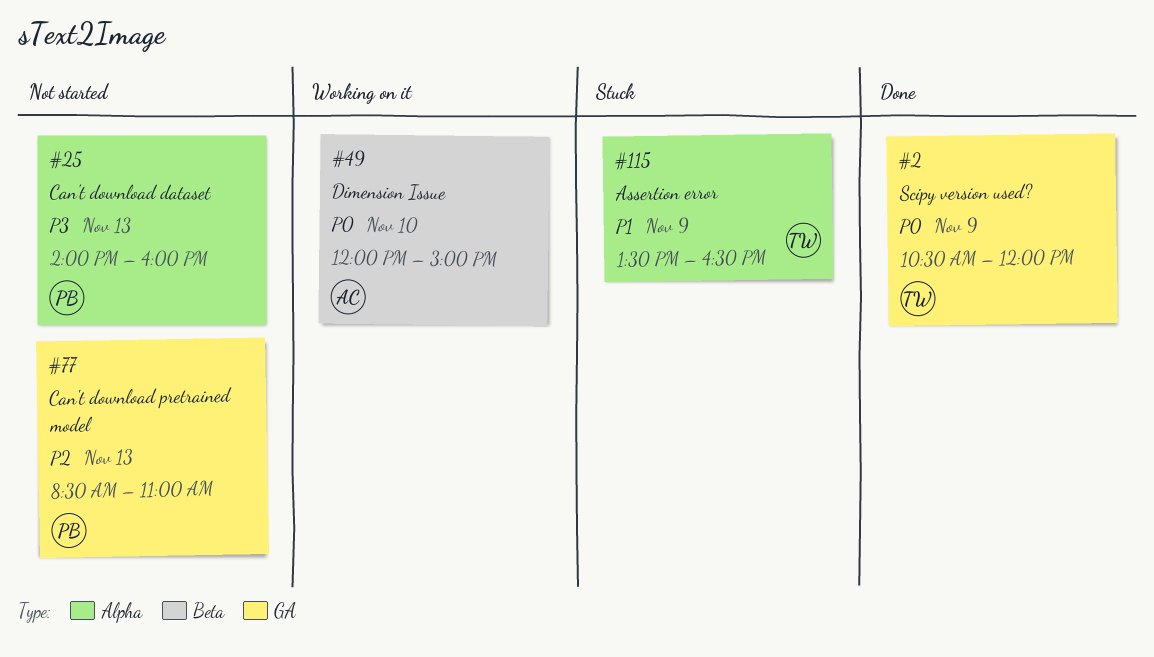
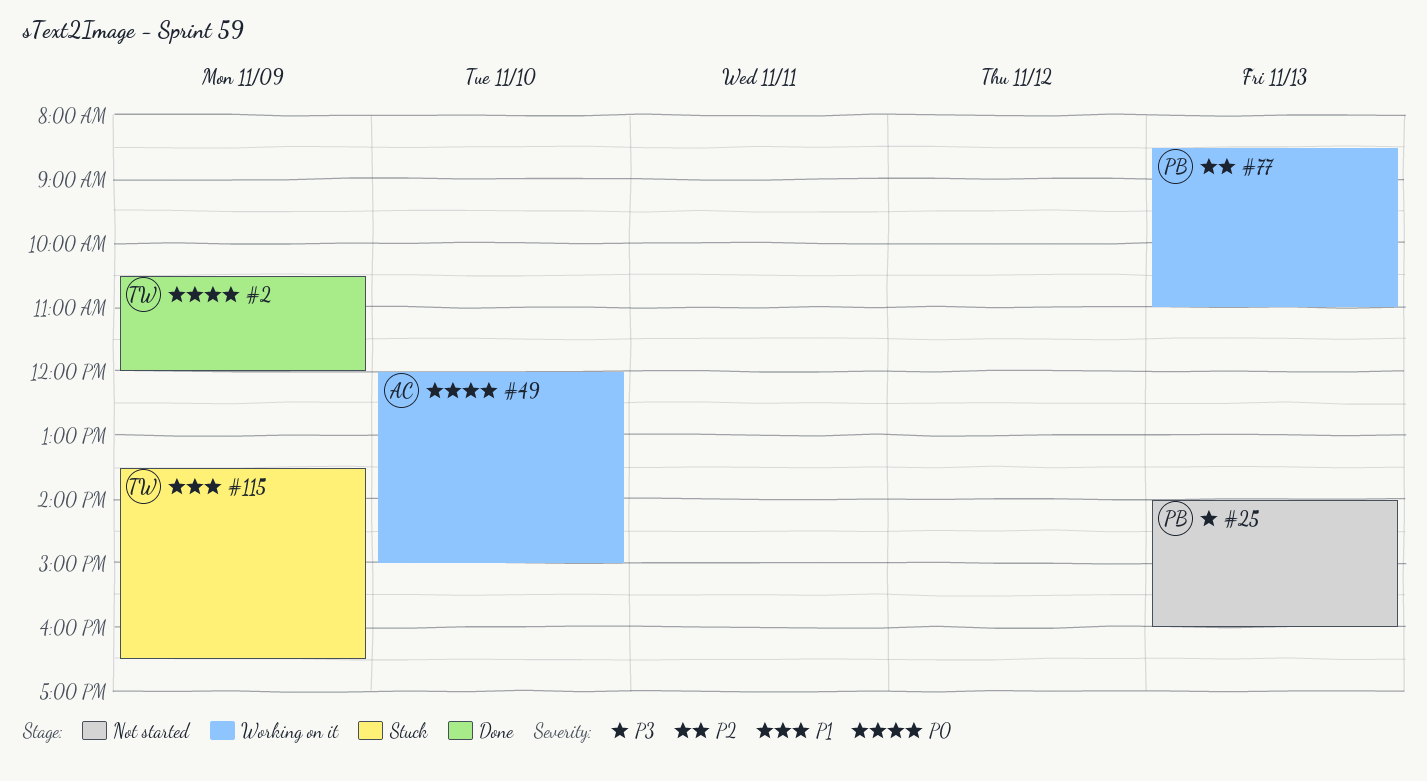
#77, status: Not started -> Working on it

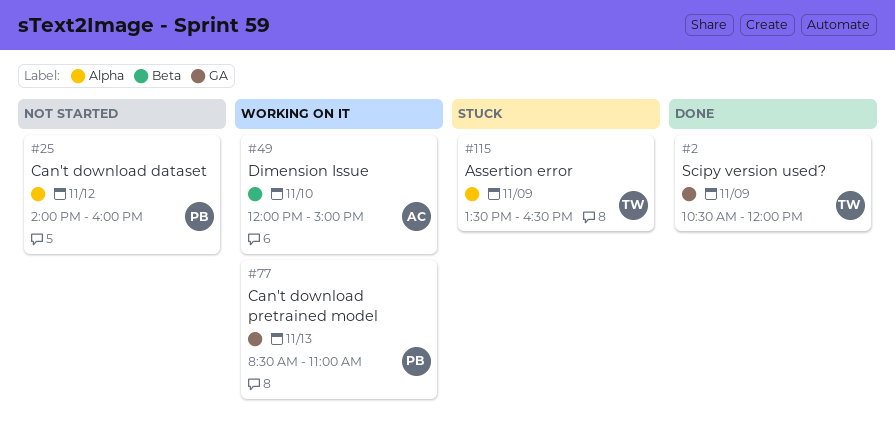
#25, day: Nov 13 -> Nov 12

